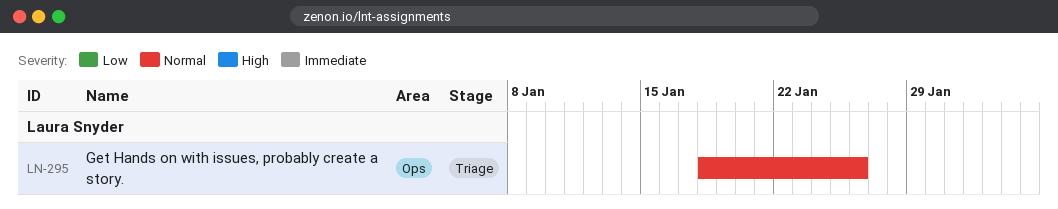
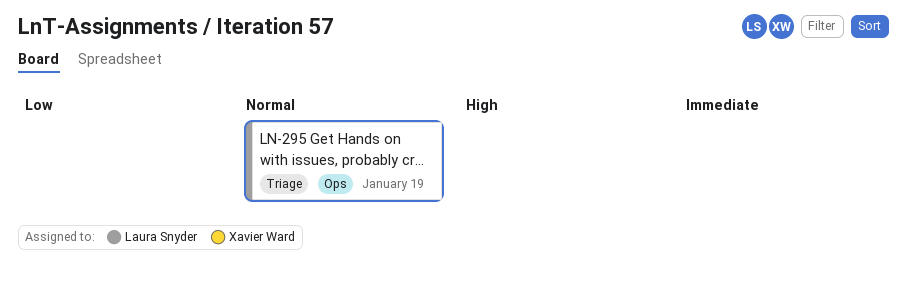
LN-295, due: Jan 26 -> Jan 19

